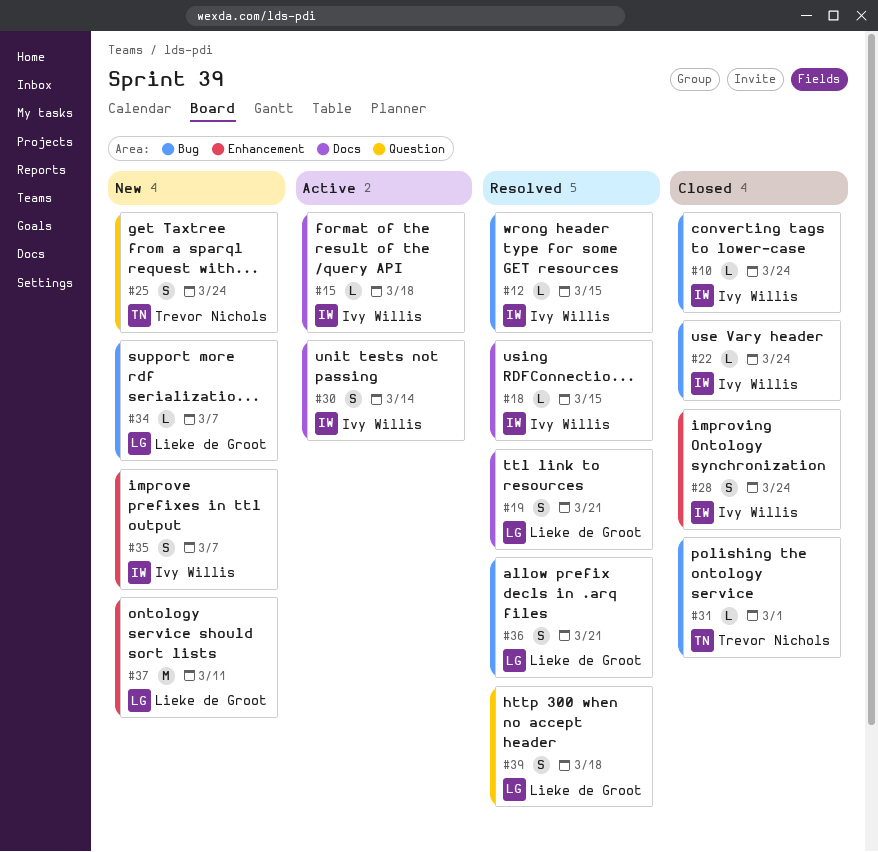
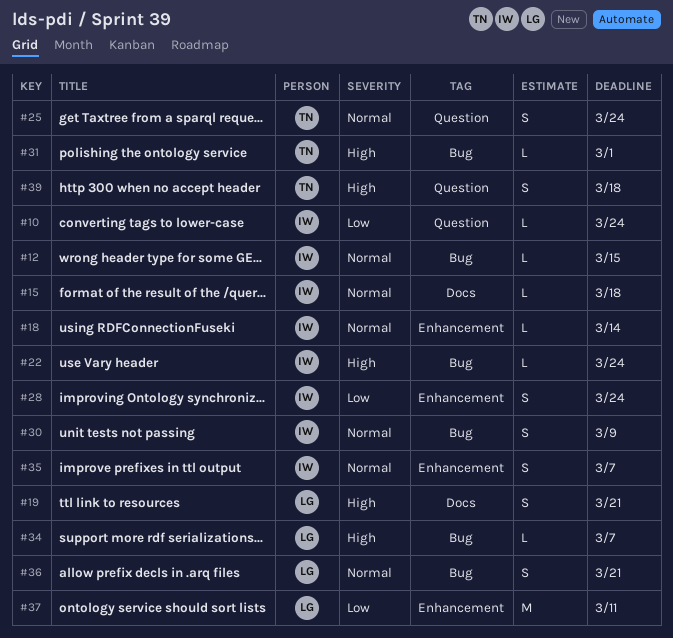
#10, label: Bug -> Question
#18, label: Docs -> Enhancement
#18, due: Mar 15 -> Mar 14
#30, label: Docs -> Bug
#30, due: Mar 14 -> Mar 9
#39, owner: Lieke de Groot -> Trevor Nichols

